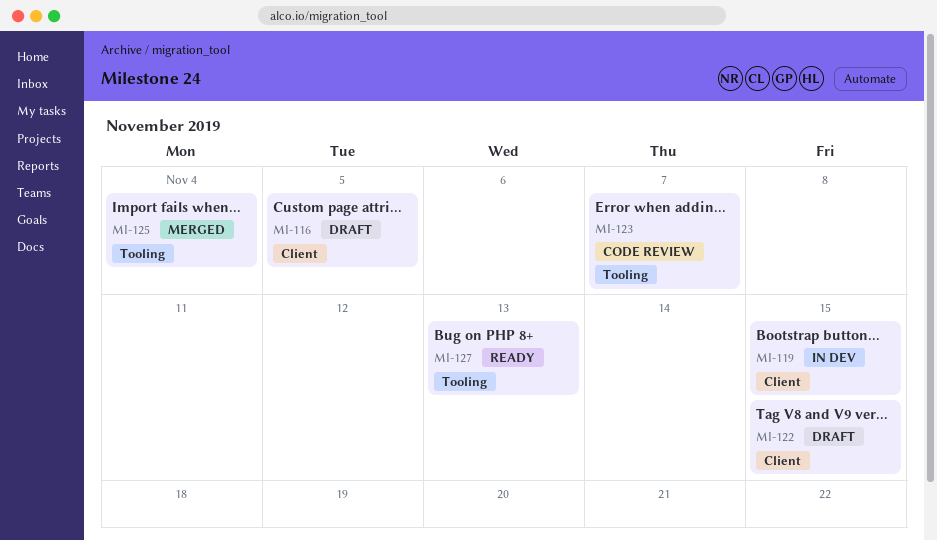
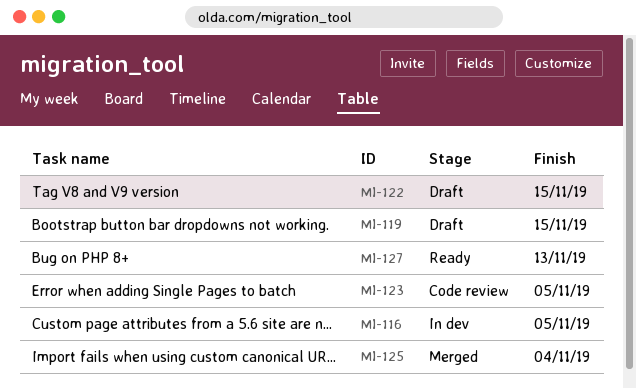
MI-116, status: Draft -> In dev
MI-119, status: In dev -> Draft
MI-123, due: Nov 7 -> Nov 5

